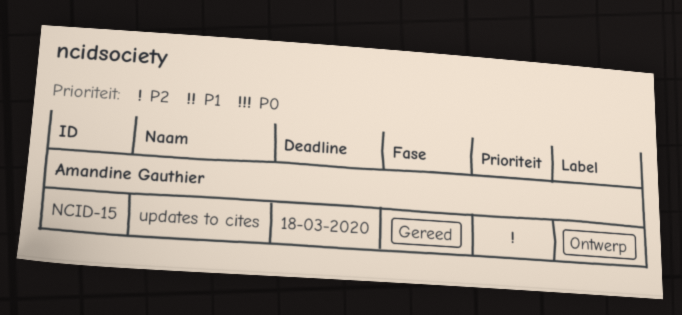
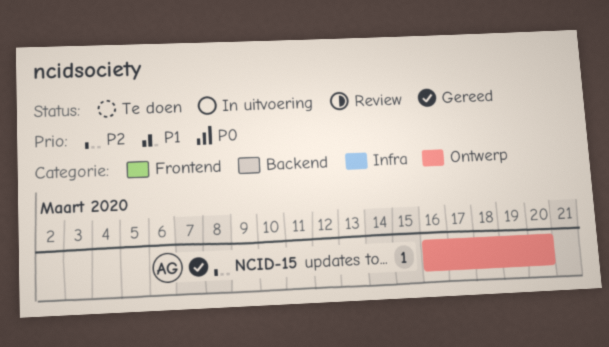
NCID-15, due: Mar 18 -> Mar 20

